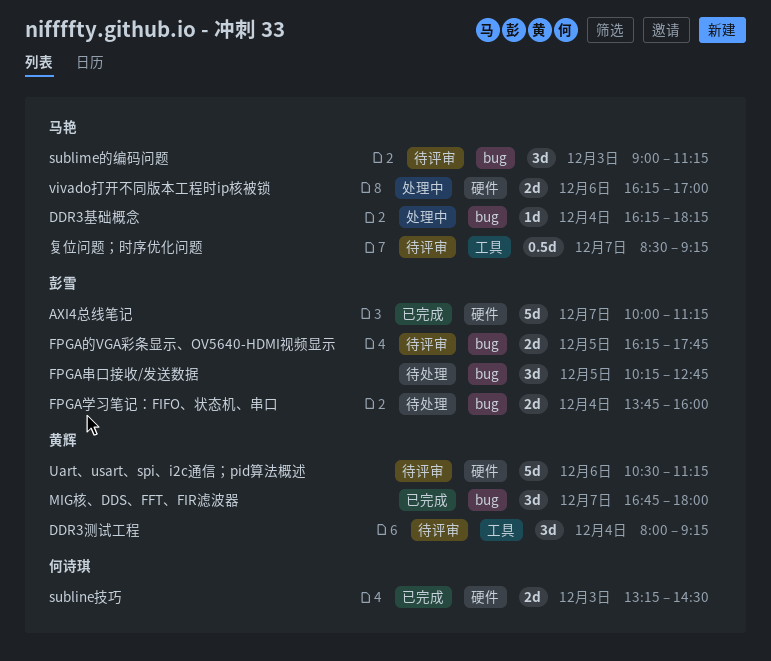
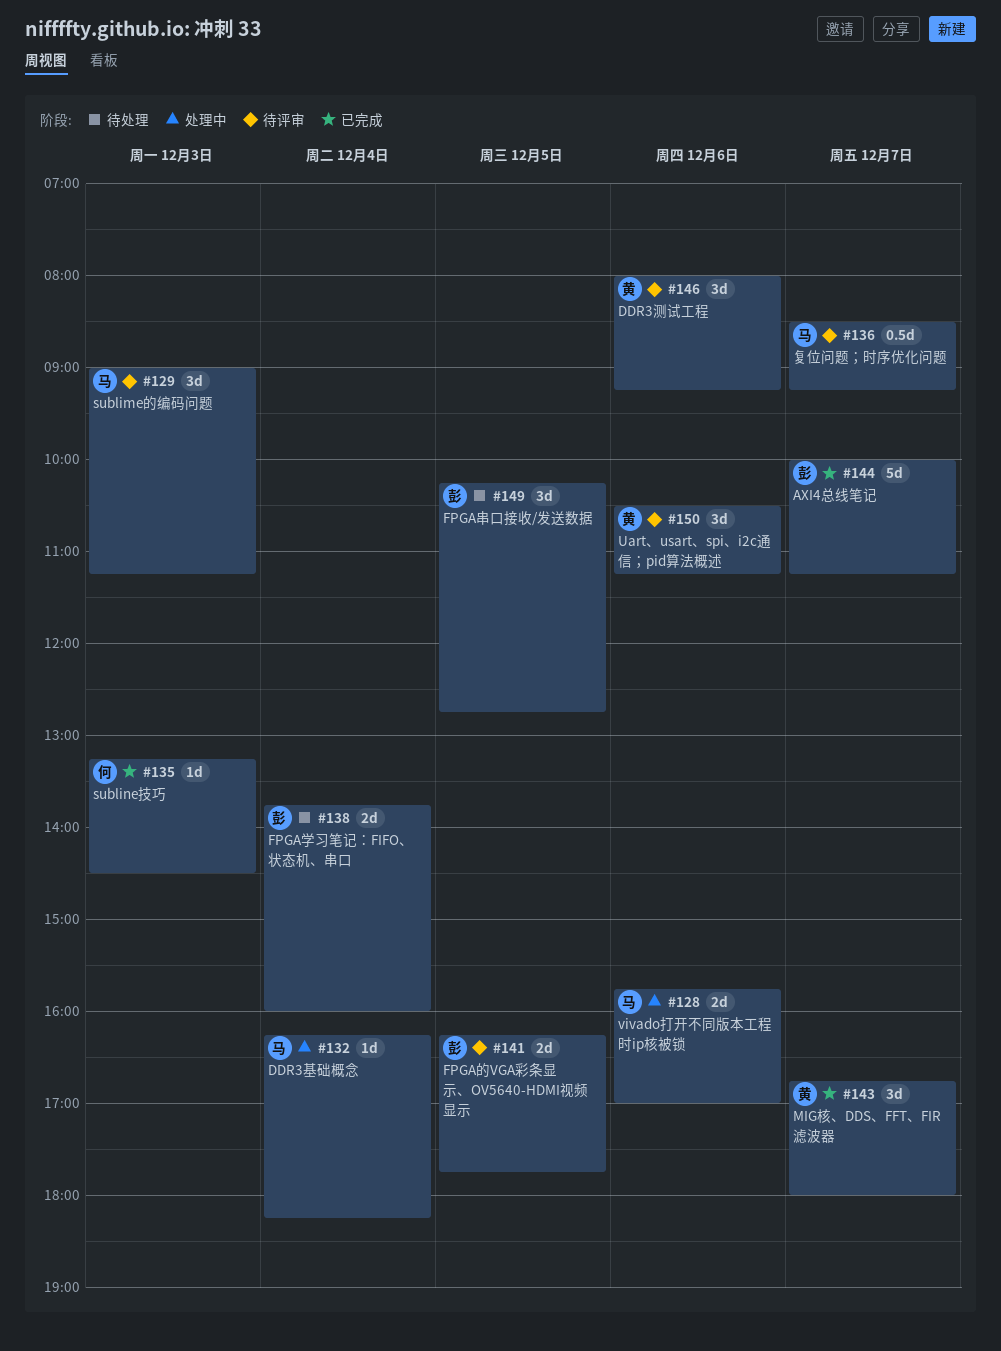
DDR3测试工程, day: Dec 4 -> Dec 6
subline技巧, estimate: 2d -> 1d
Uart、usart、spi、i2c通信；pid算法概述, estimate: 5d -> 3d
vivado打开不同版本工程时ip核被锁, begins: 16:15 -> 15:45

